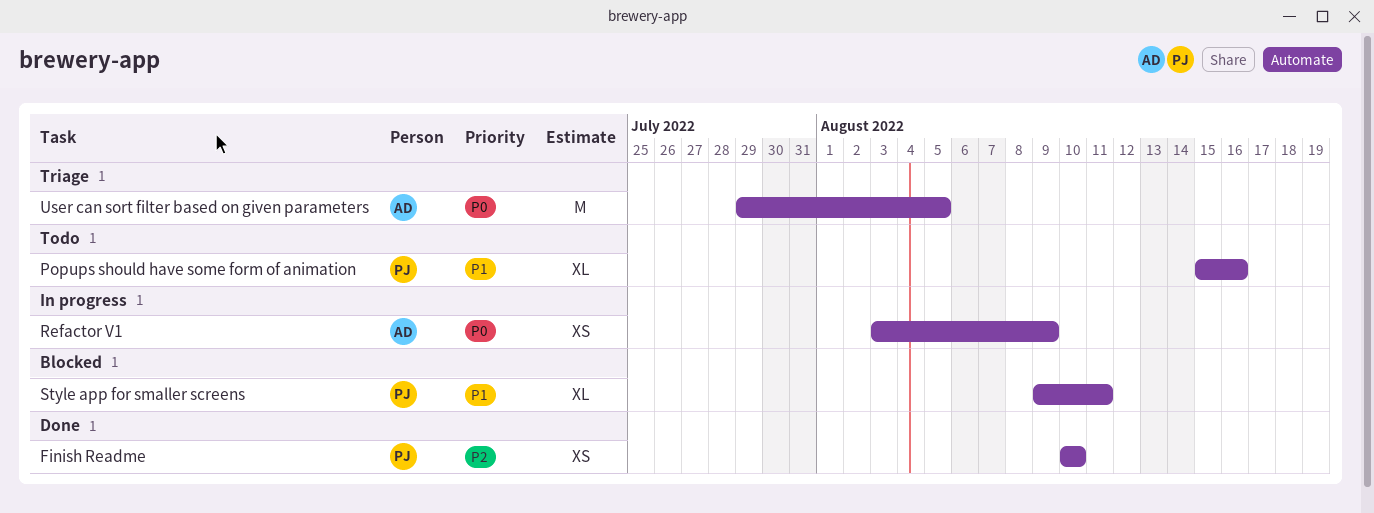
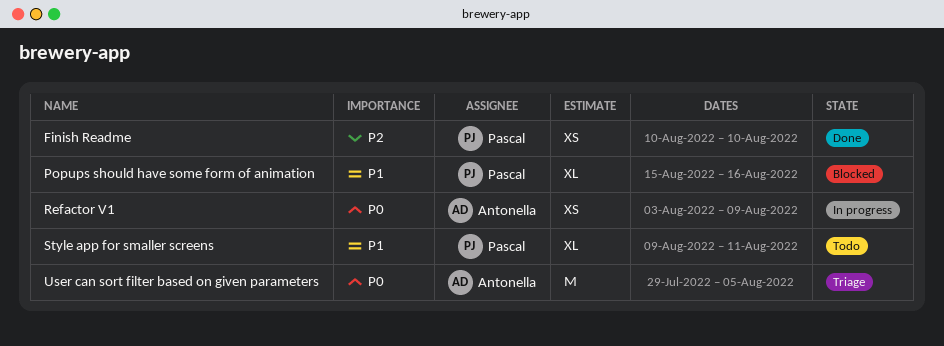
Popups should have some form of animation, status: Todo -> Blocked
Style app for smaller screens, status: Blocked -> Todo

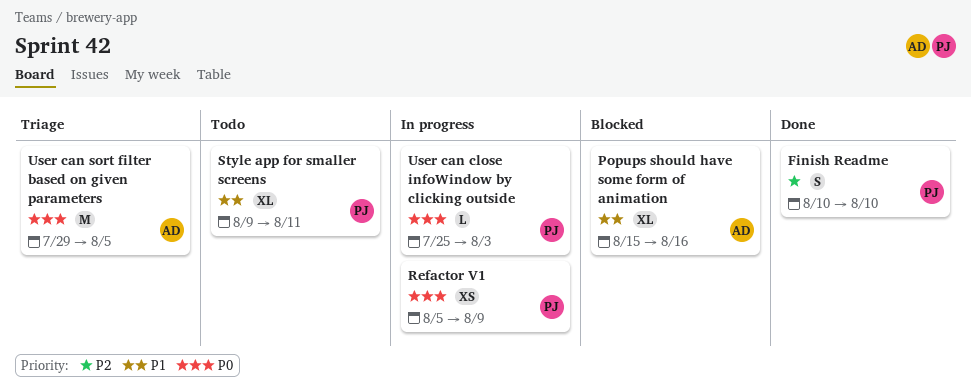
Finish Readme, estimate: XS -> S
Popups should have some form of animation, owner: Pascal -> Antonella
Refactor V1, owner: Antonella -> Pascal
Refactor V1, start: Aug 3 -> Aug 5
User can close infoWindow by clicking outside: none -> present

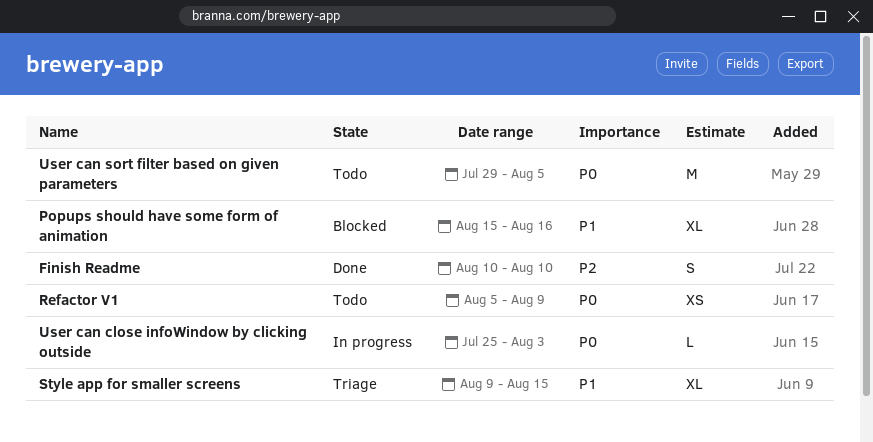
Refactor V1, status: In progress -> Todo
Style app for smaller screens, status: Todo -> Triage
Style app for smaller screens, due: Aug 11 -> Aug 15
User can sort filter based on given parameters, status: Triage -> Todo

